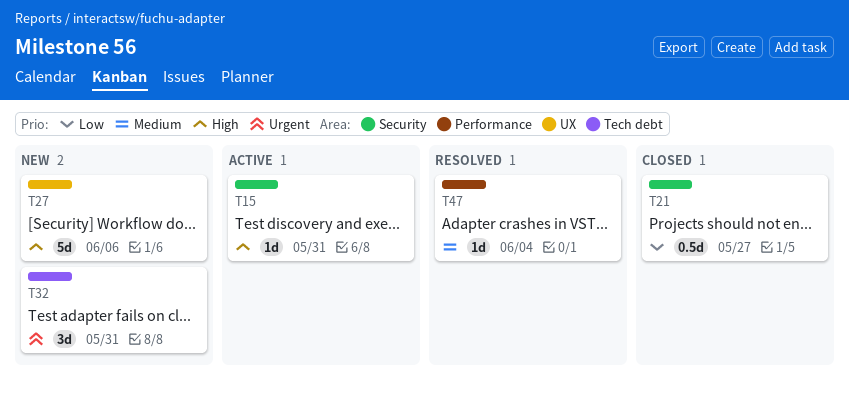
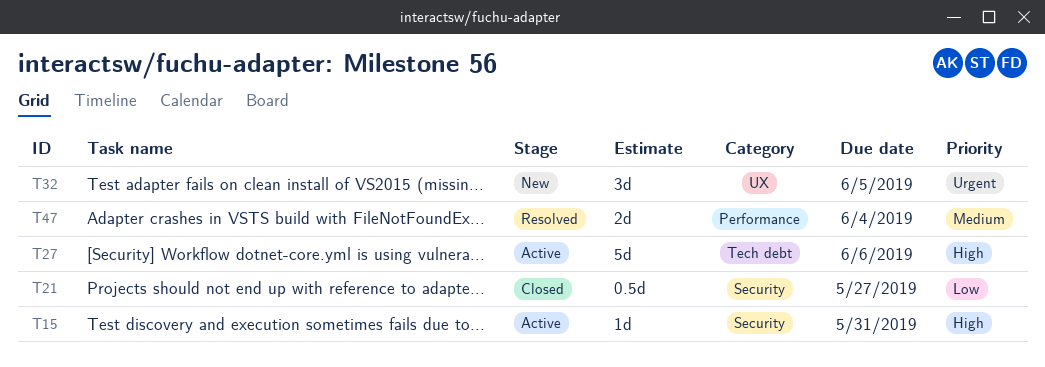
T27, status: New -> Active
T27, label: UX -> Tech debt
T32, label: Tech debt -> UX
T32, due: May 31 -> Jun 5
T47, estimate: 1d -> 2d

